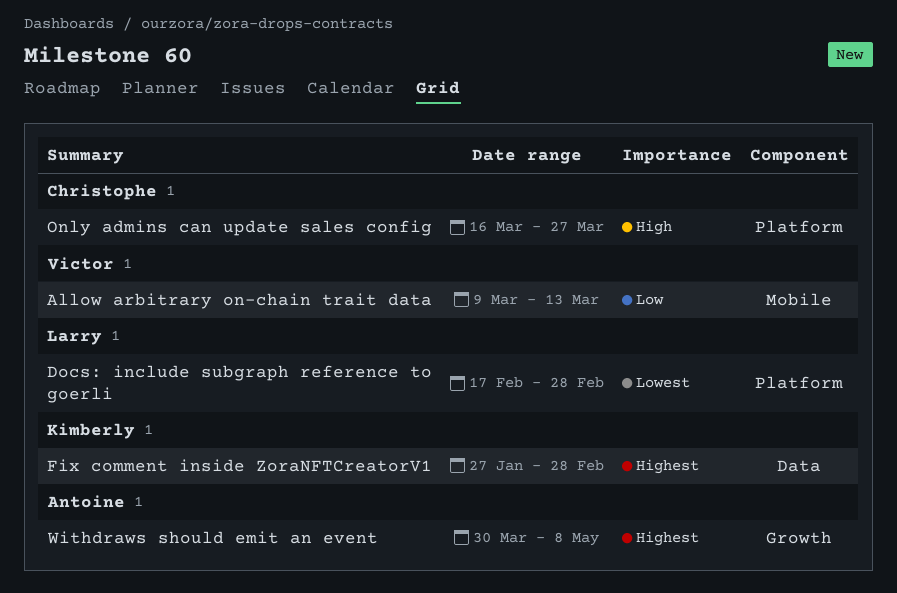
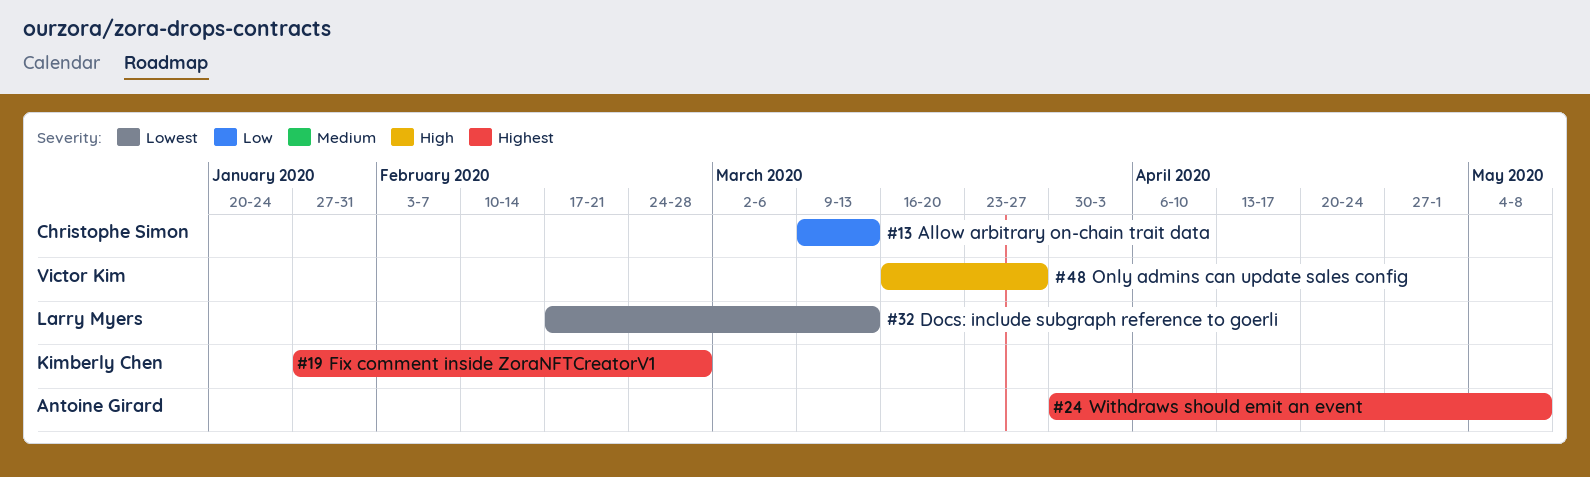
Allow arbitrary on-chain trait data, owner: Victor Kim -> Christophe Simon
Docs: include subgraph reference to goerli, due: Feb 28 -> Mar 13
Only admins can update sales config, owner: Christophe Simon -> Victor Kim

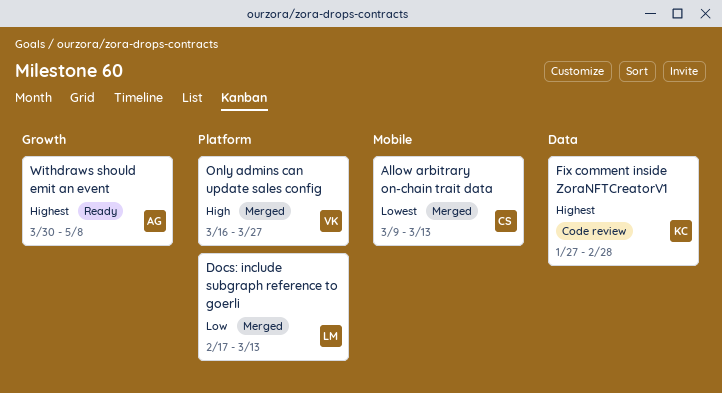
Allow arbitrary on-chain trait data, priority: Low -> Lowest
Docs: include subgraph reference to goerli, priority: Lowest -> Low

